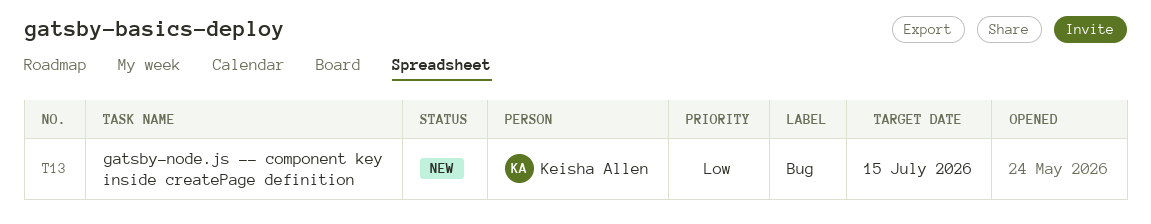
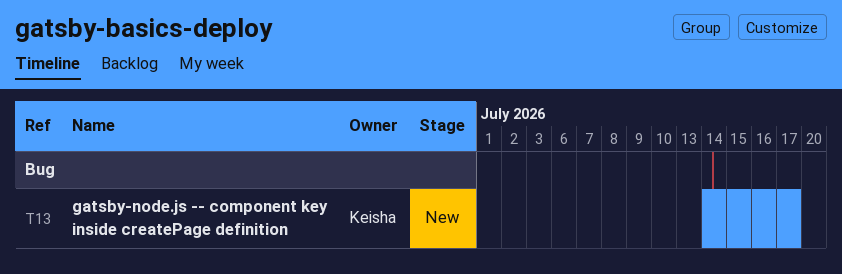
T13, due: Jul 15 -> Jul 17

